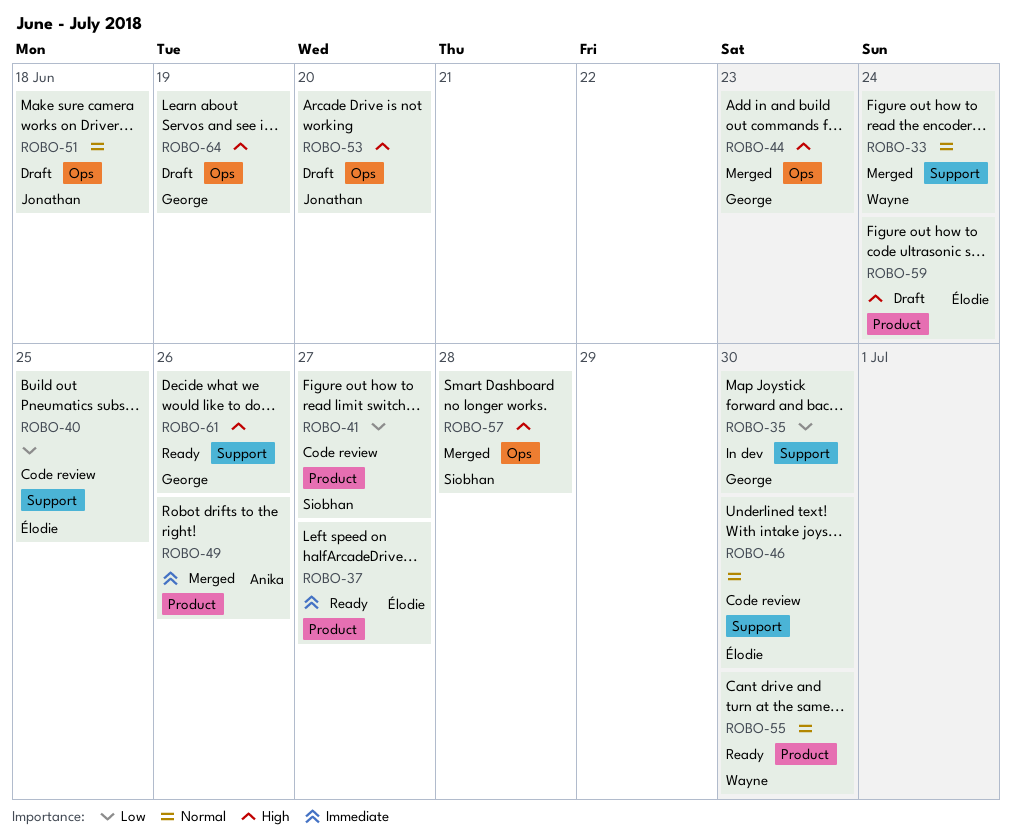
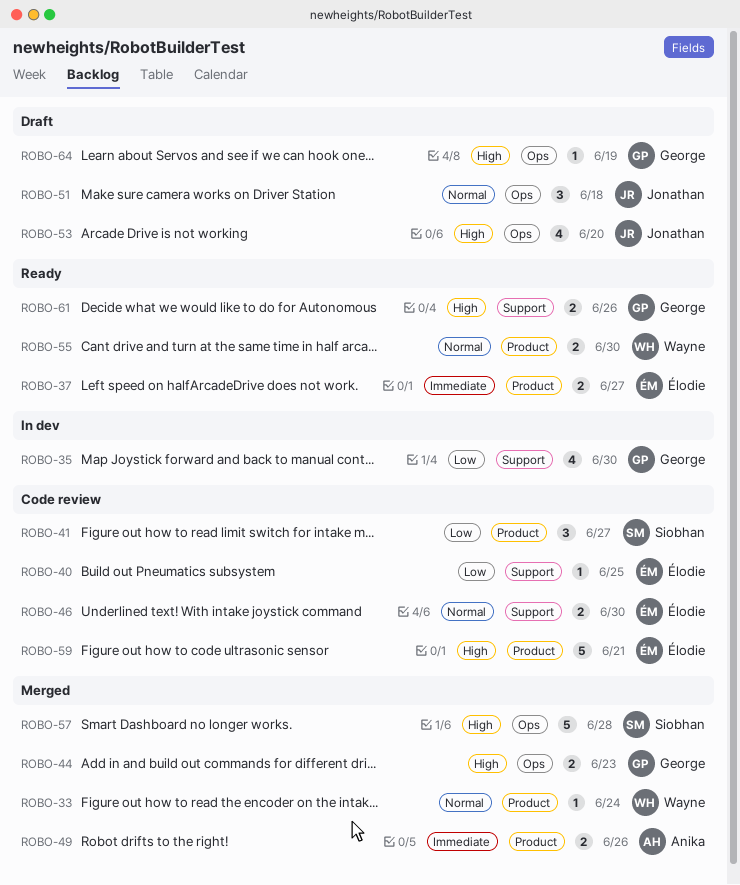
ROBO-33, label: Support -> Product
ROBO-59, status: Draft -> Code review
ROBO-59, due: Jun 24 -> Jun 21

